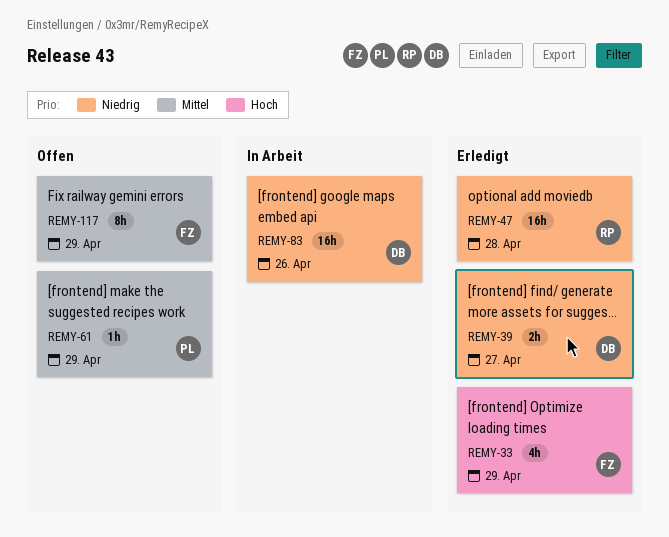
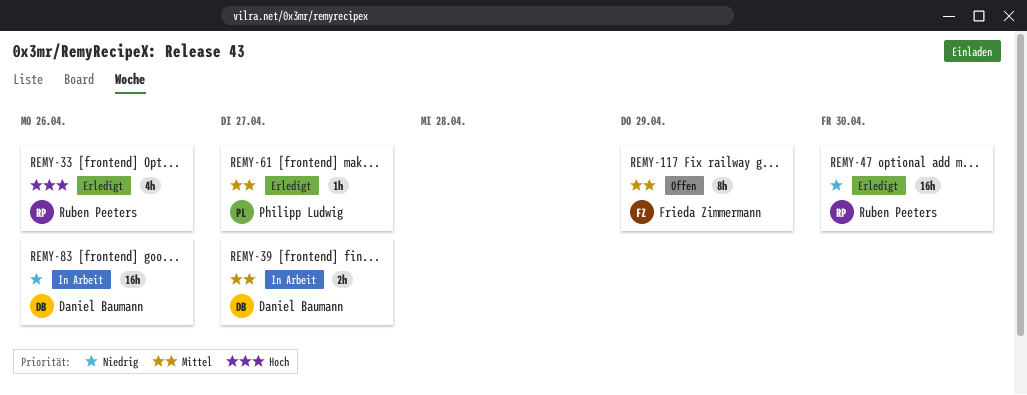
REMY-33, owner: Frieda Zimmermann -> Ruben Peeters
REMY-33, due: Apr 29 -> Apr 26
REMY-39, status: Erledigt -> In Arbeit
REMY-39, priority: Niedrig -> Mittel
REMY-47, due: Apr 28 -> Apr 30
REMY-61, status: Offen -> Erledigt
REMY-61, due: Apr 29 -> Apr 27

